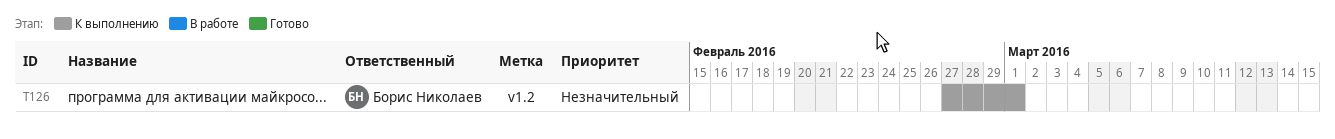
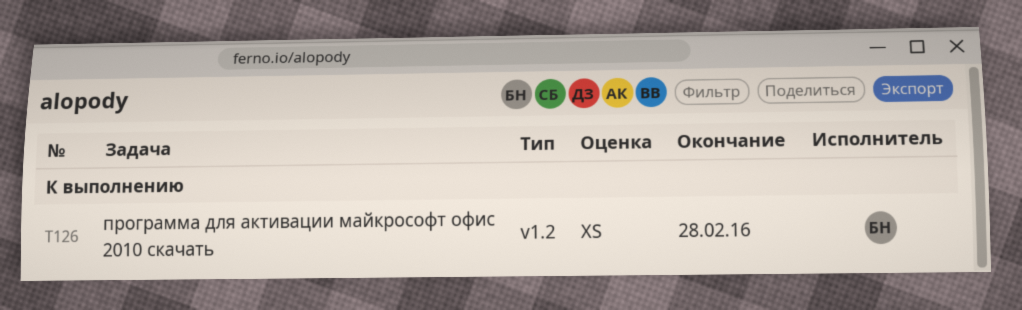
T126, due: Mar 1 -> Feb 28

